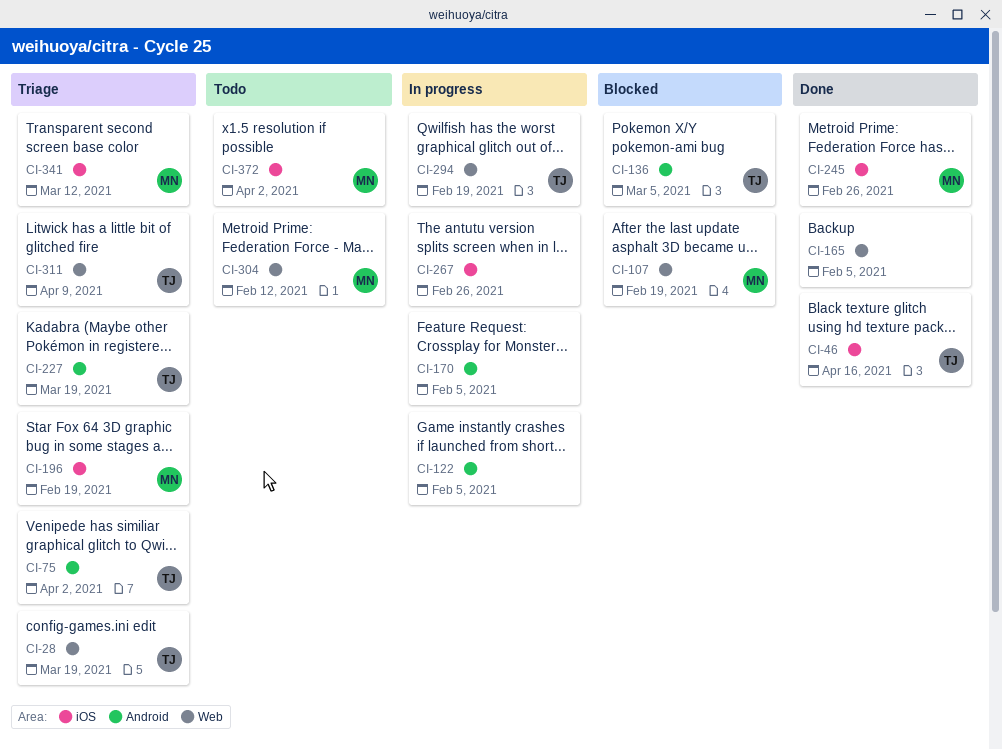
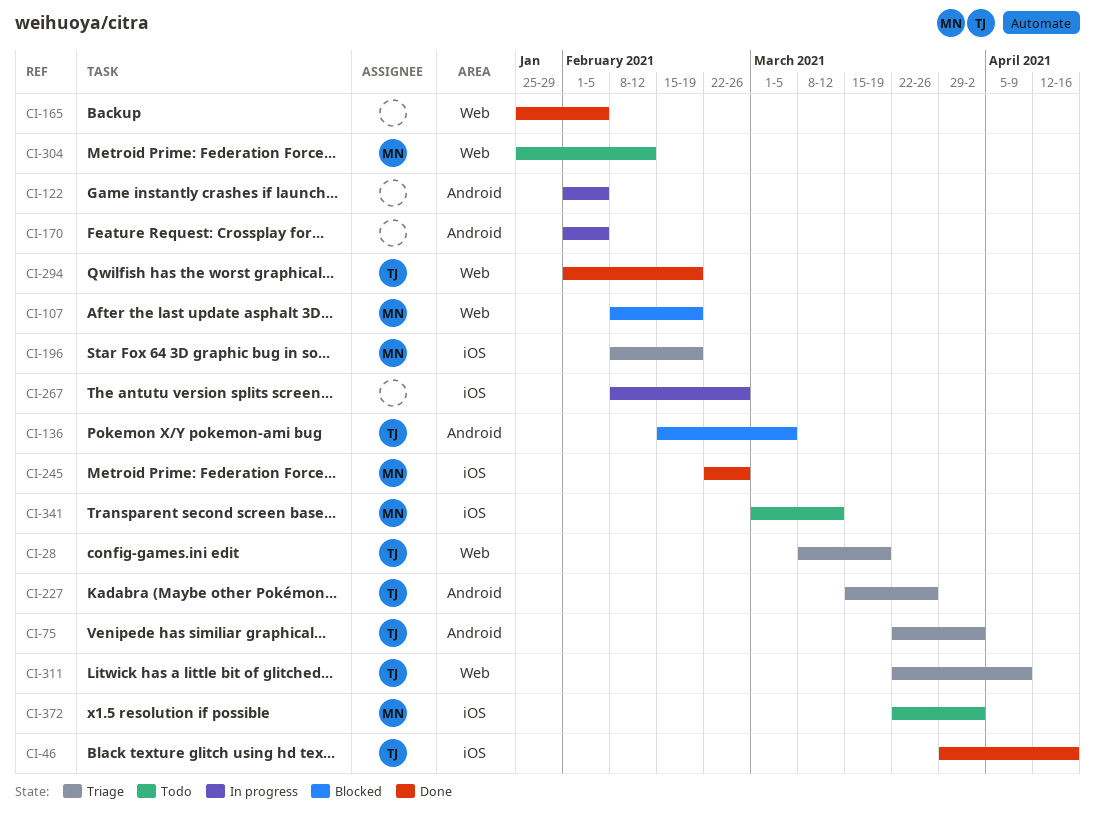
CI-227, due: Mar 19 -> Mar 26
CI-294, status: In progress -> Done
CI-341, status: Triage -> Todo

